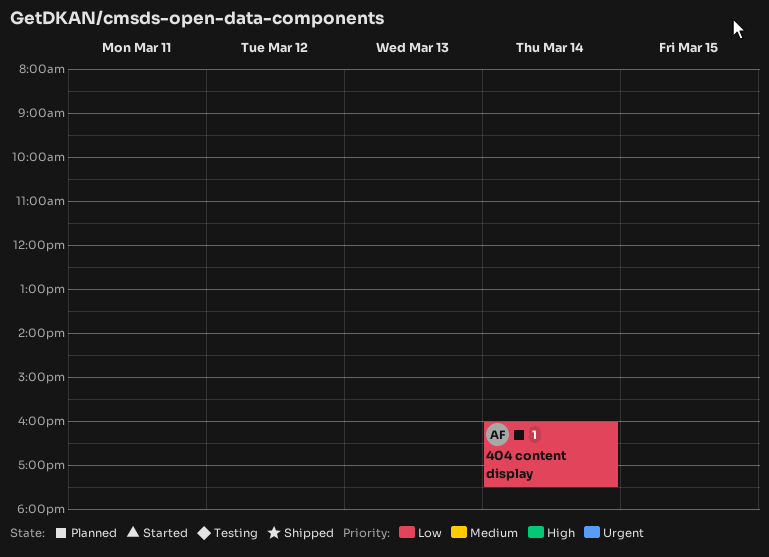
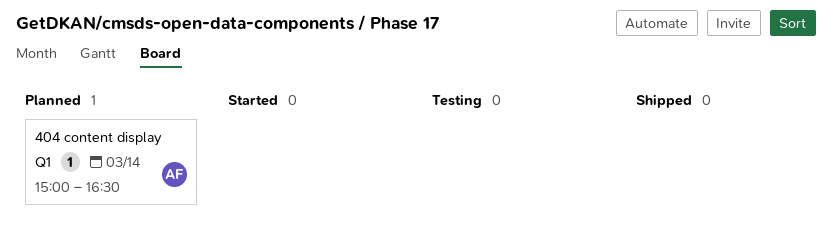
404 content display, begins: 16:00 -> 15:00
404 content display, ends: 17:30 -> 16:30

